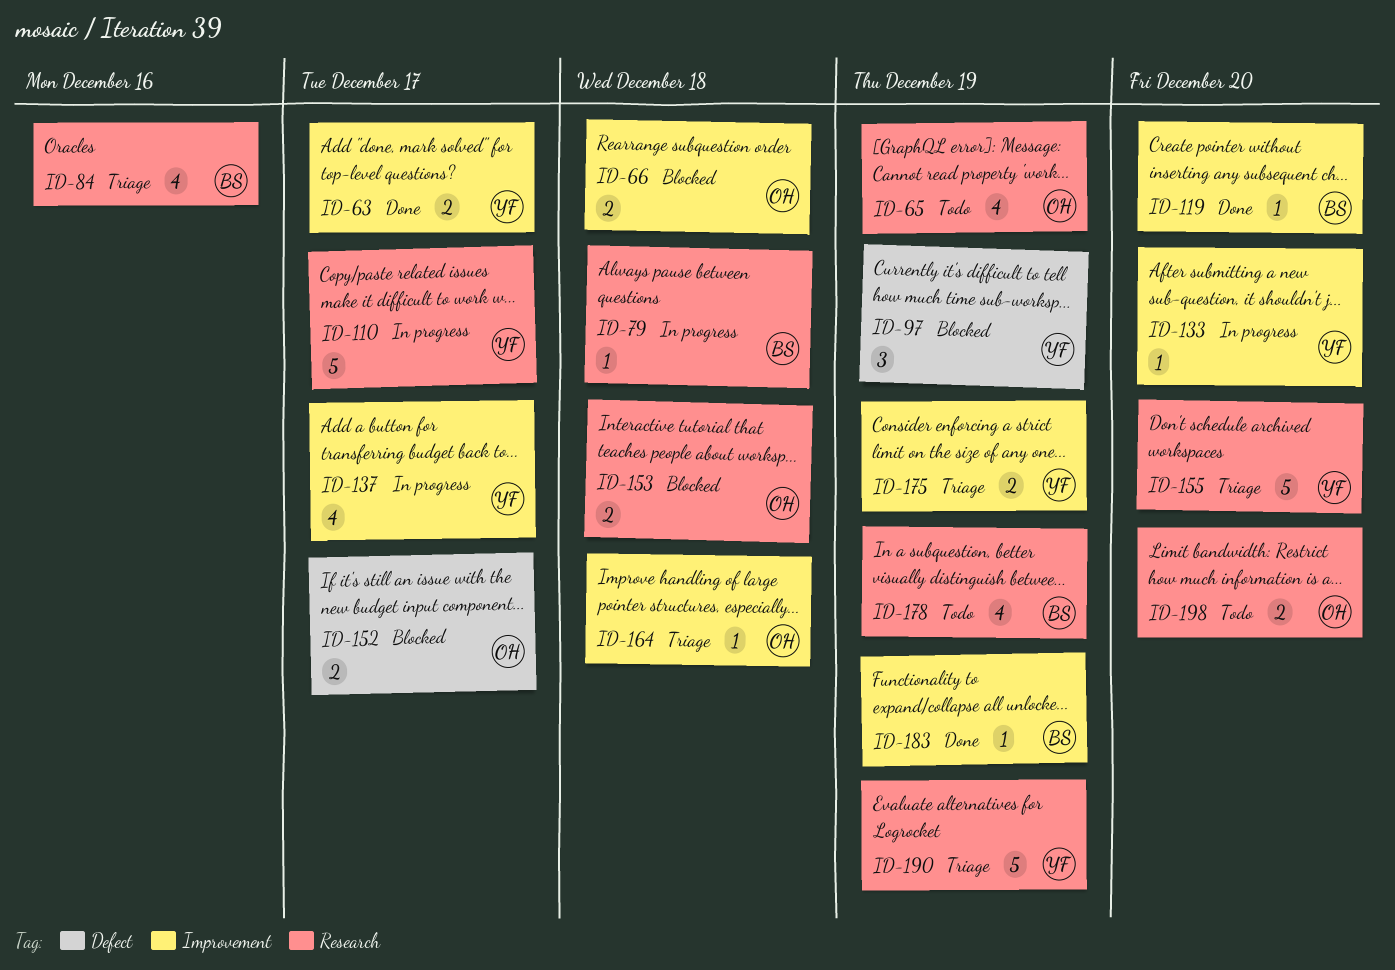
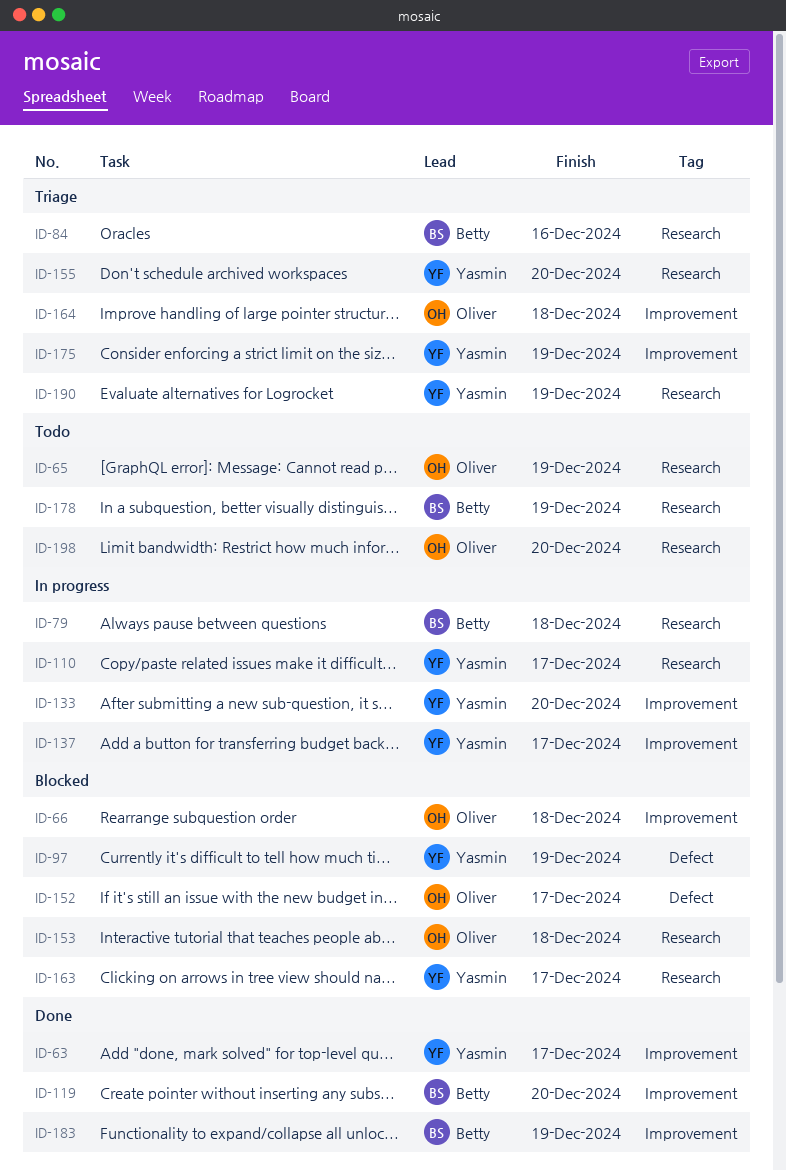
ID-163: none -> present

